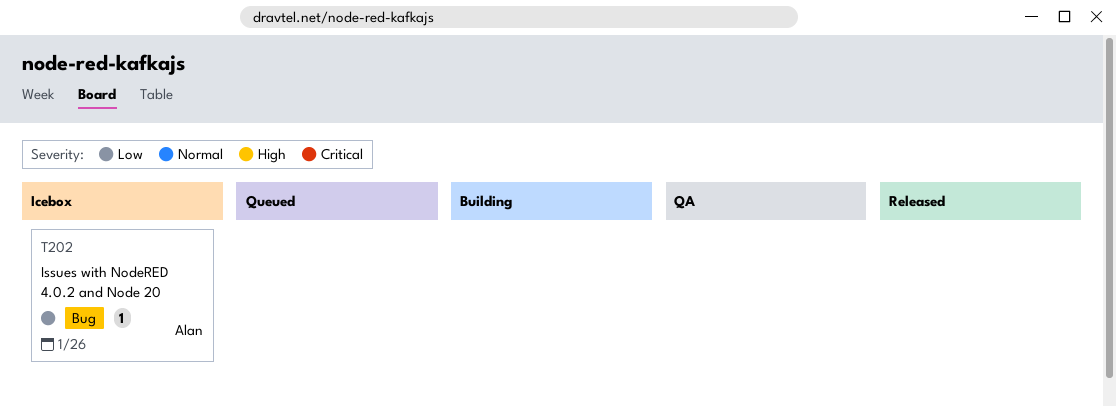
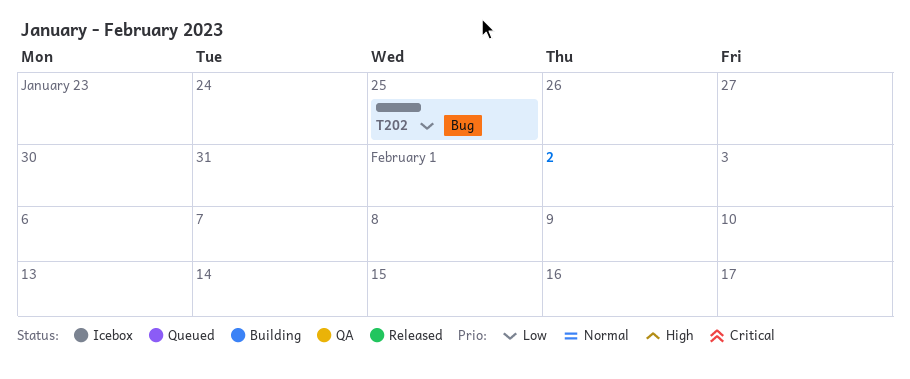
T202, due: Jan 26 -> Jan 25

